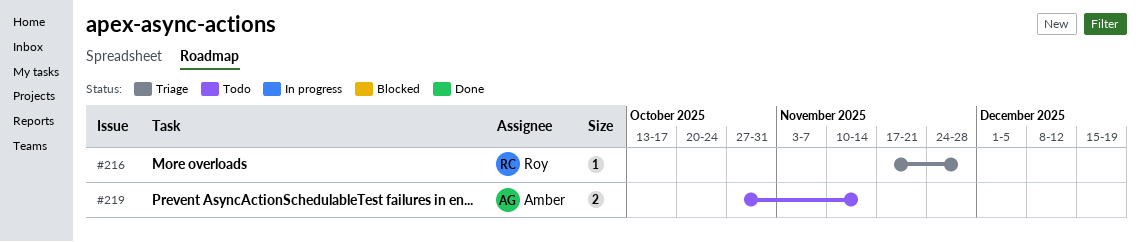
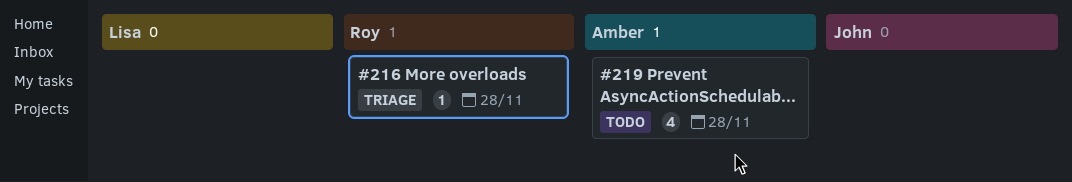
#219, estimate: 2 -> 4
#219, due: Nov 14 -> Nov 28

